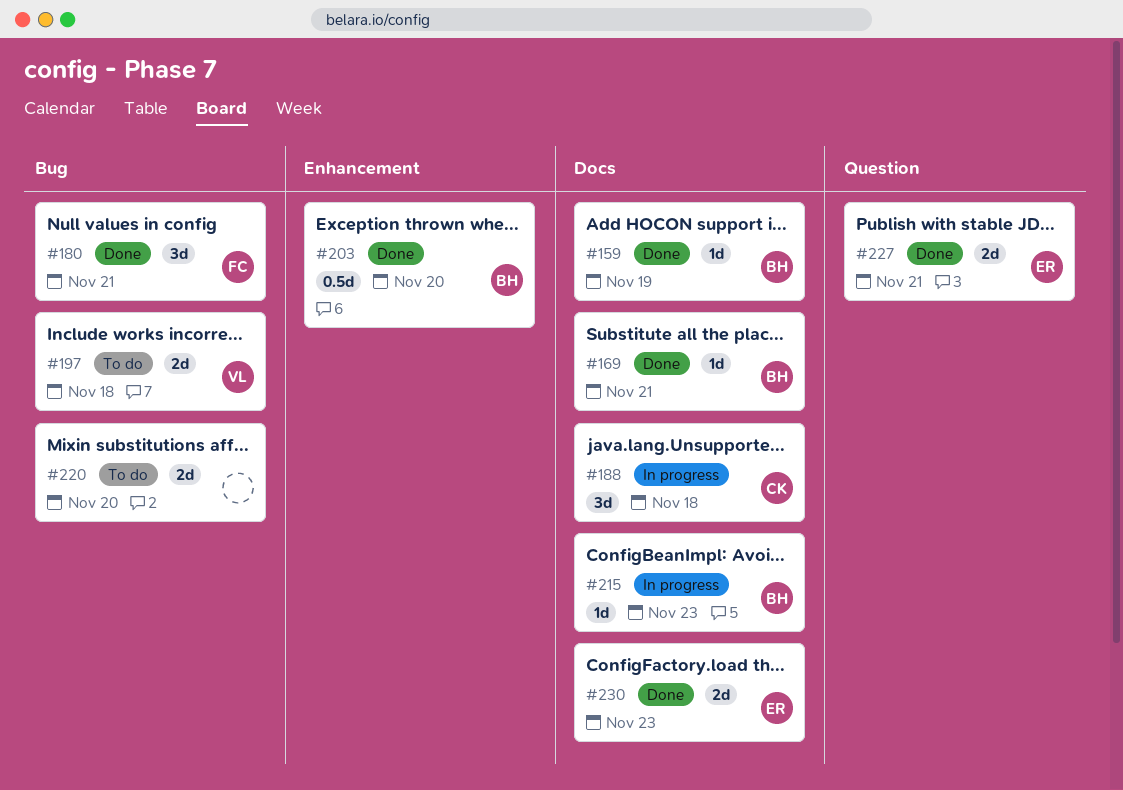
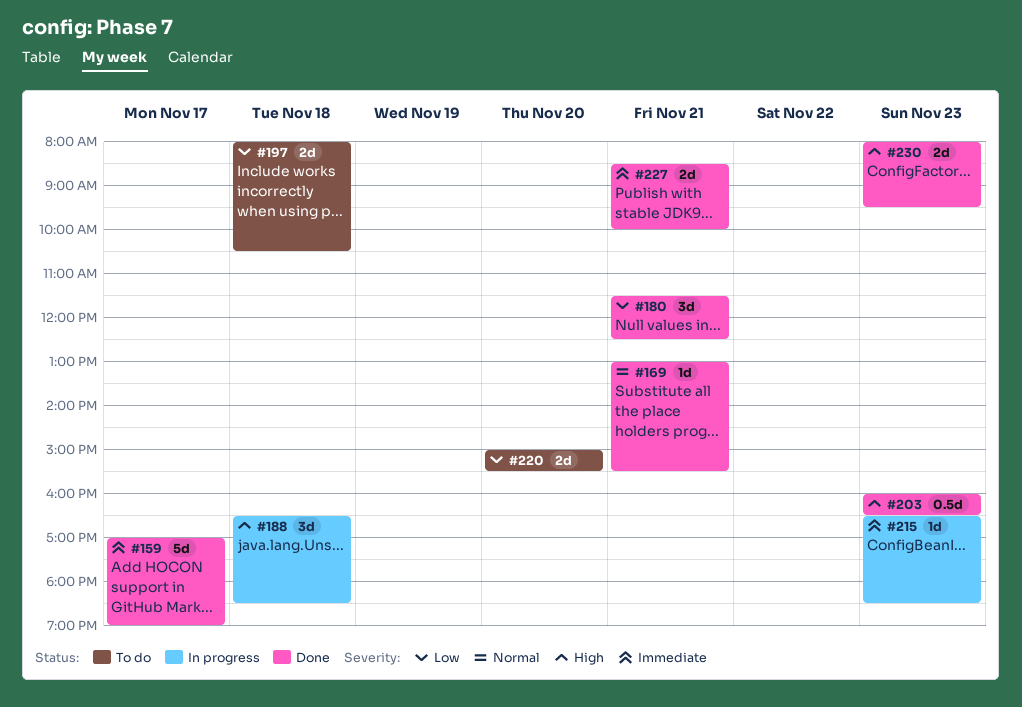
#159, estimate: 1d -> 5d
#159, day: Nov 19 -> Nov 17
#203, day: Nov 20 -> Nov 23

